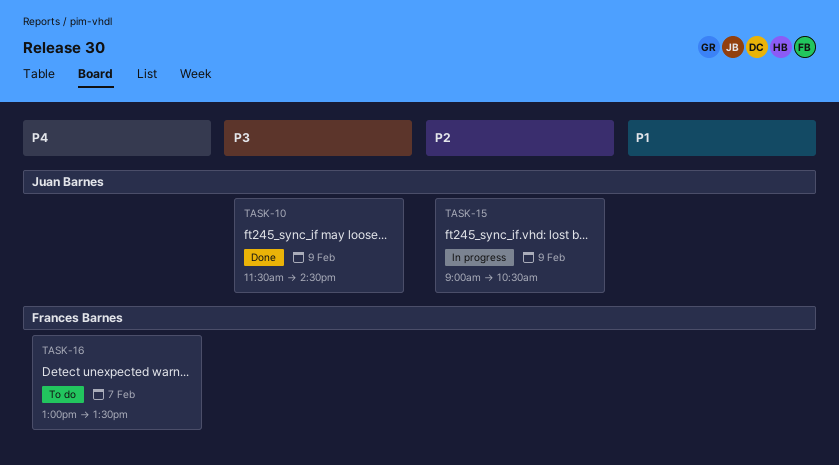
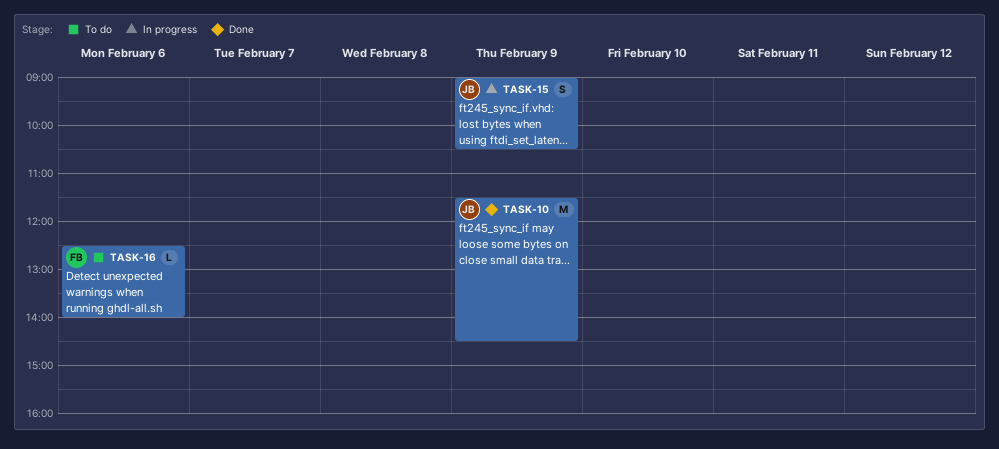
TASK-16, day: Feb 7 -> Feb 6
TASK-16, begins: 13:00 -> 12:30
TASK-16, ends: 13:30 -> 14:00

